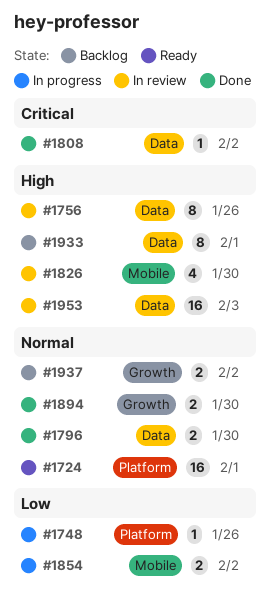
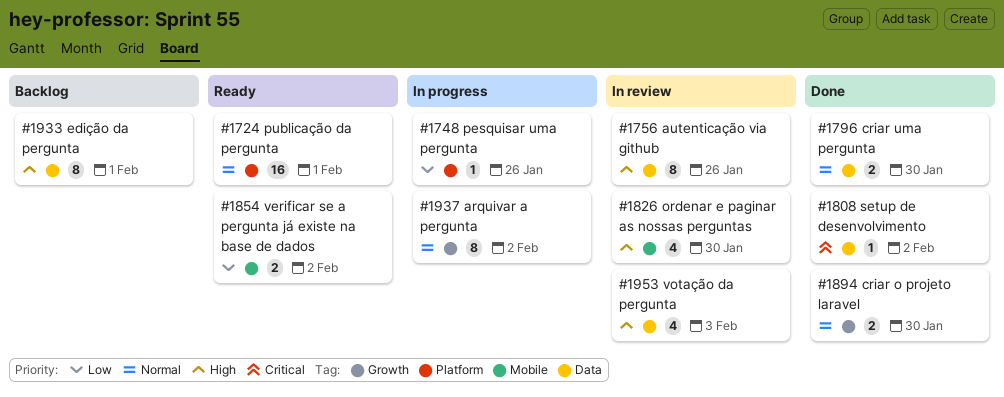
#1854, status: In progress -> Ready
#1937, status: Backlog -> In progress
#1937, estimate: 2 -> 8
#1953, estimate: 16 -> 4

